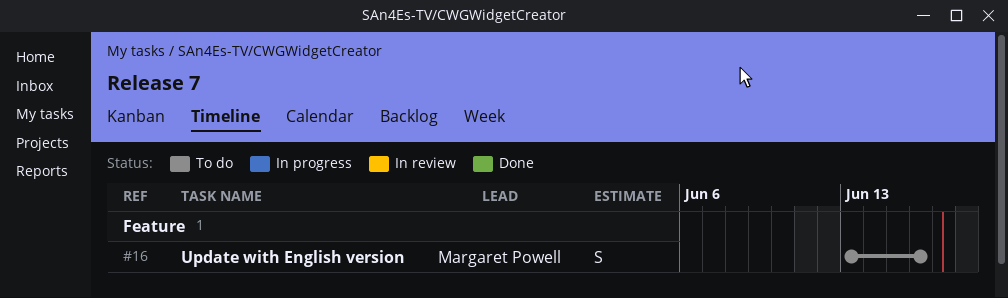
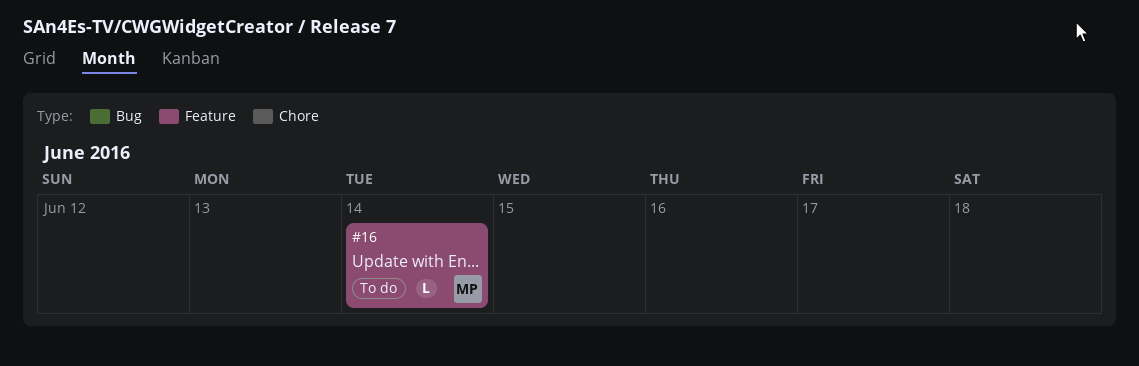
#16, estimate: S -> L
#16, due: Jun 16 -> Jun 14

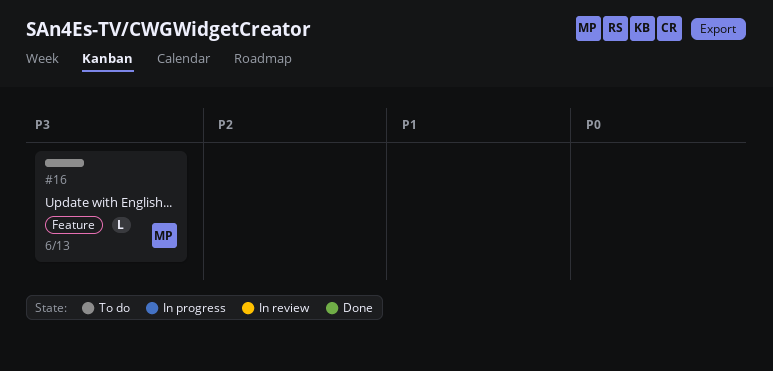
#16, due: Jun 14 -> Jun 13

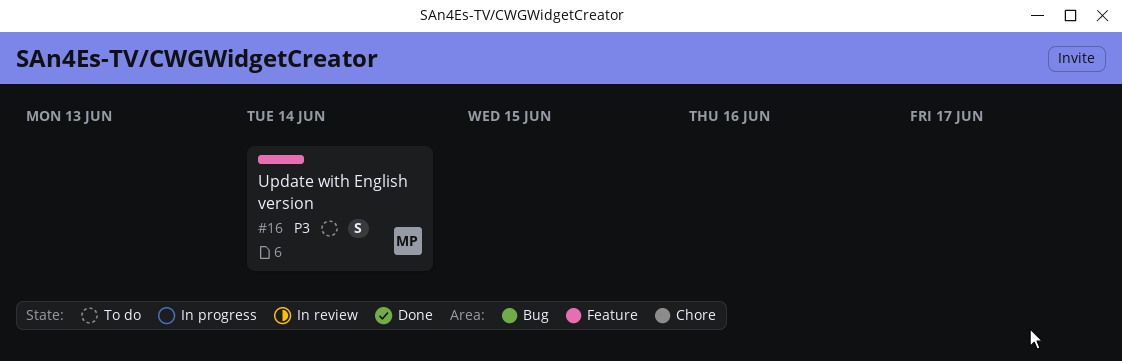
#16, estimate: L -> S
#16, due: Jun 13 -> Jun 14

